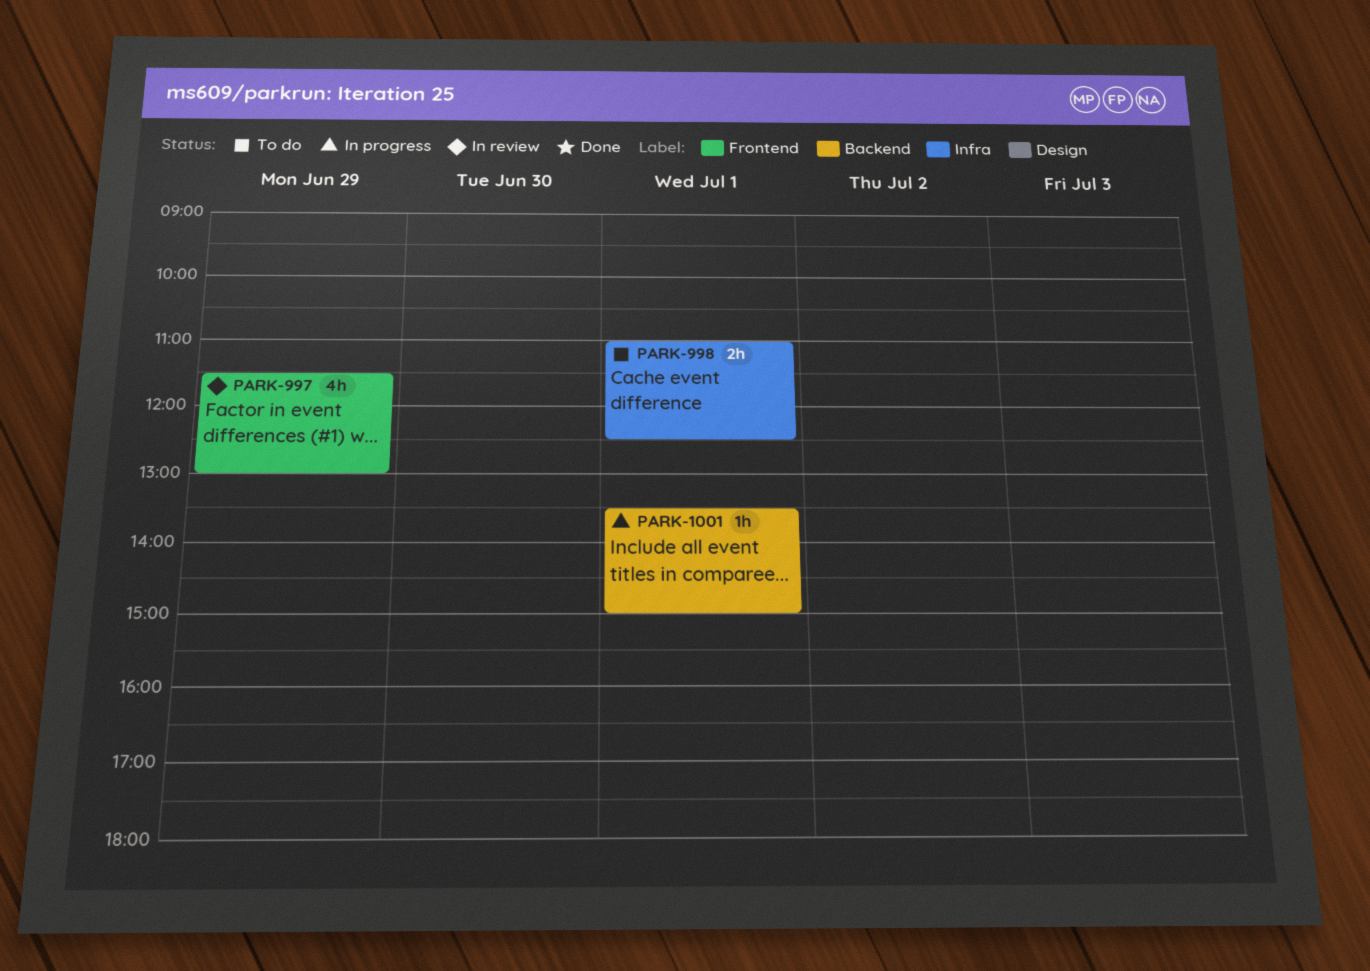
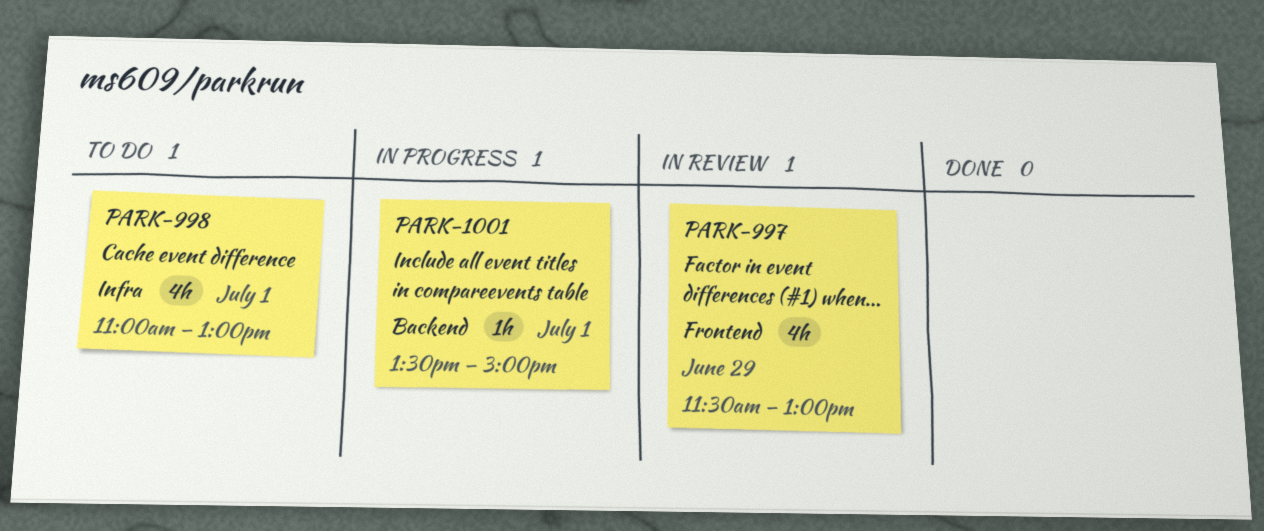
PARK-998, estimate: 2h -> 4h
PARK-998, ends: 12:30 -> 13:00

